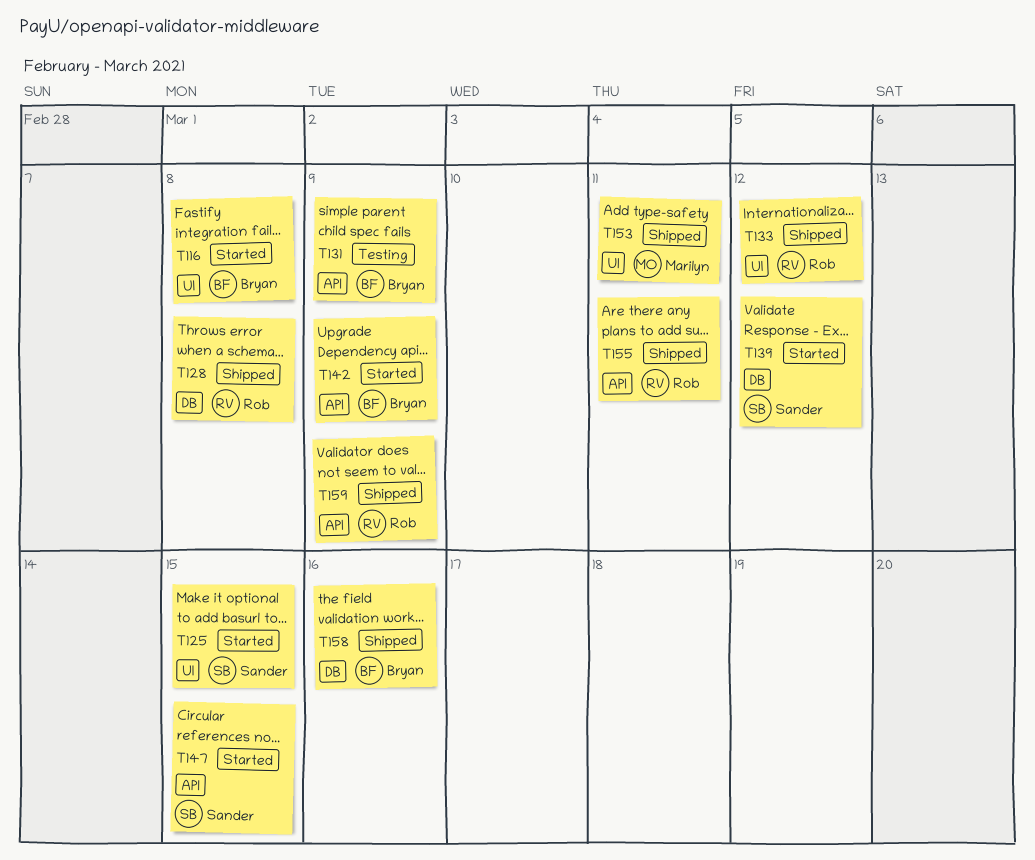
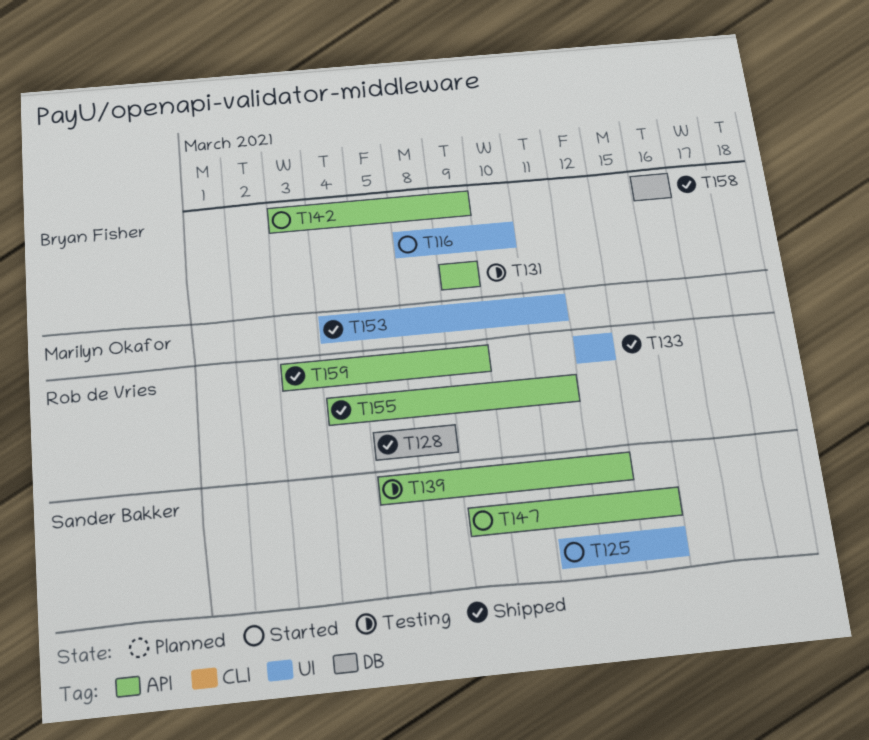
T116, due: Mar 8 -> Mar 10
T139, status: Started -> Testing
T139, label: DB -> API

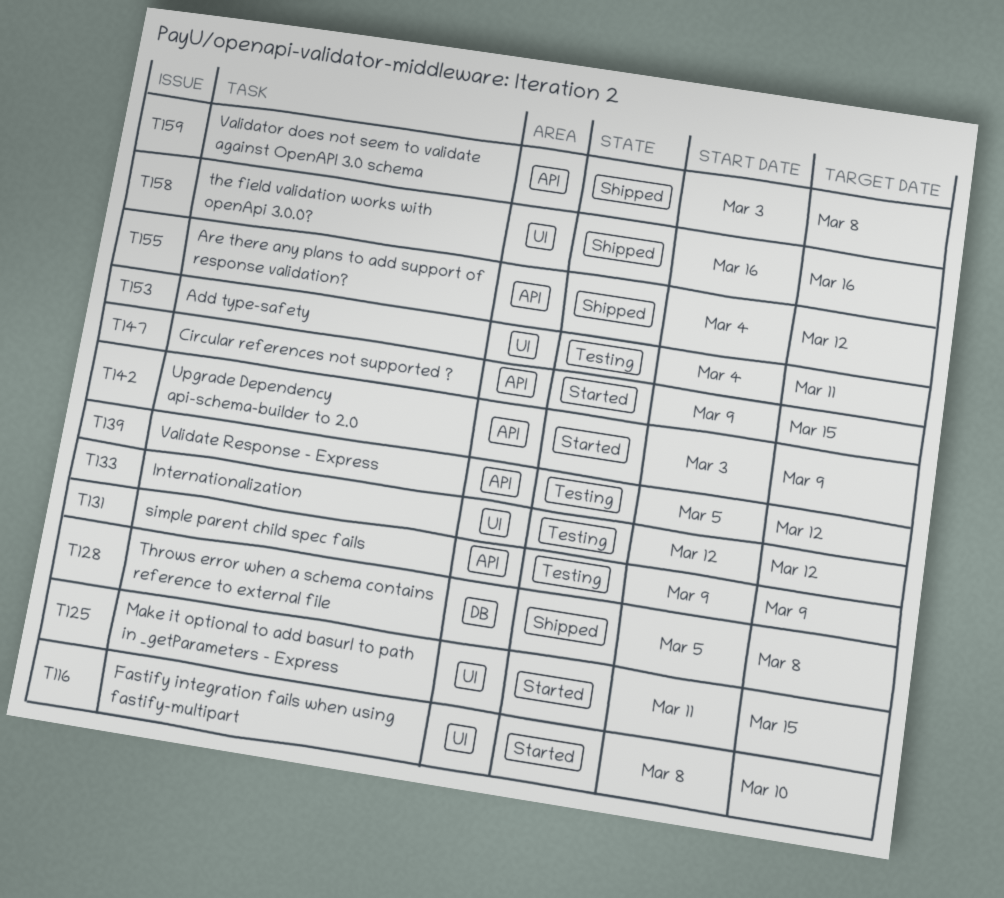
T133, status: Shipped -> Testing
T153, status: Shipped -> Testing
T155, due: Mar 11 -> Mar 12
T158, label: DB -> UI
T159, due: Mar 9 -> Mar 8

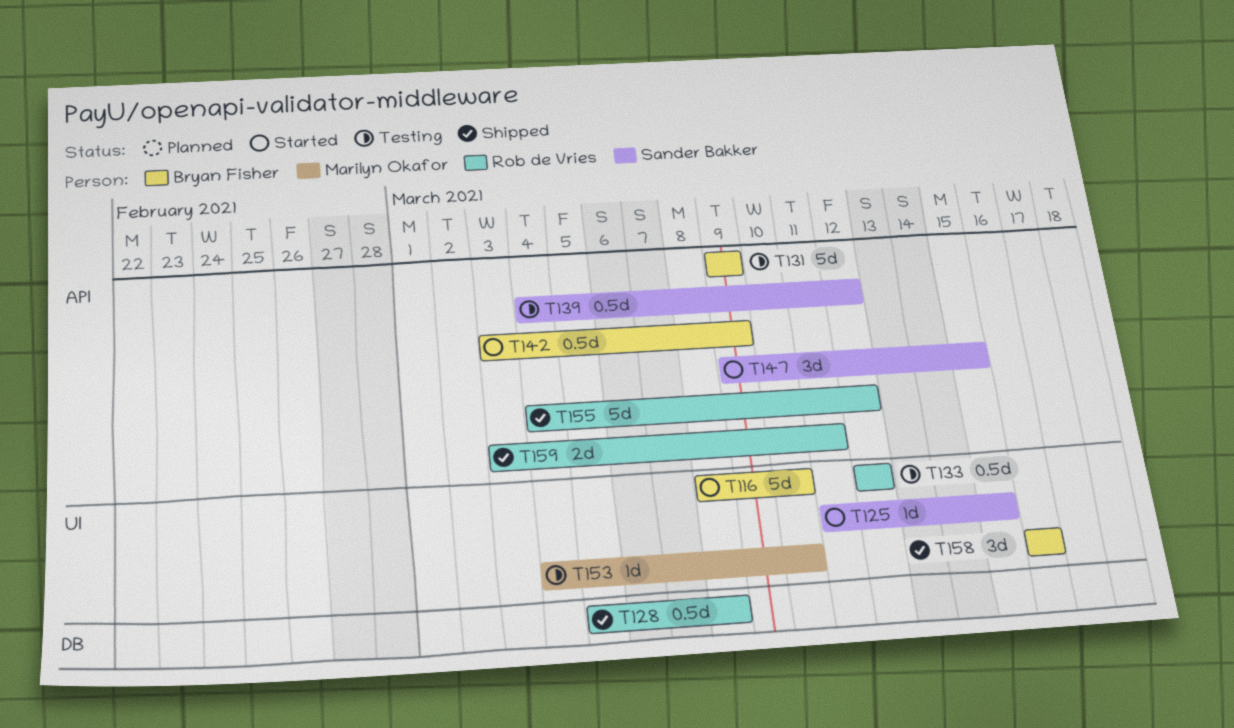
T139, start: Mar 5 -> Mar 4
T153, due: Mar 11 -> Mar 10
T159, due: Mar 8 -> Mar 11

